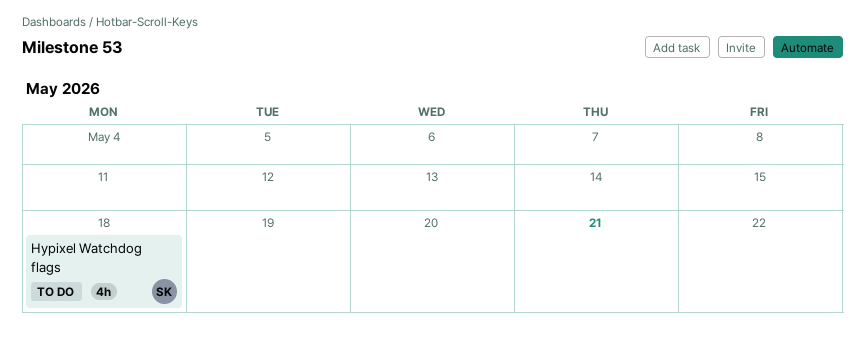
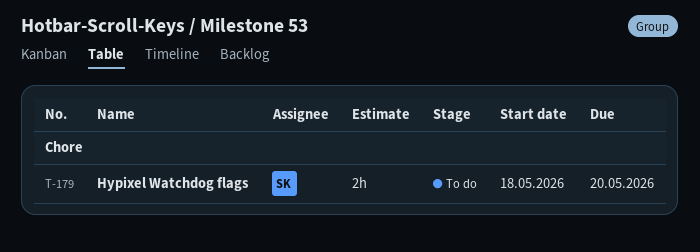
Hypixel Watchdog flags, estimate: 4h -> 2h
Hypixel Watchdog flags, due: May 18 -> May 20

